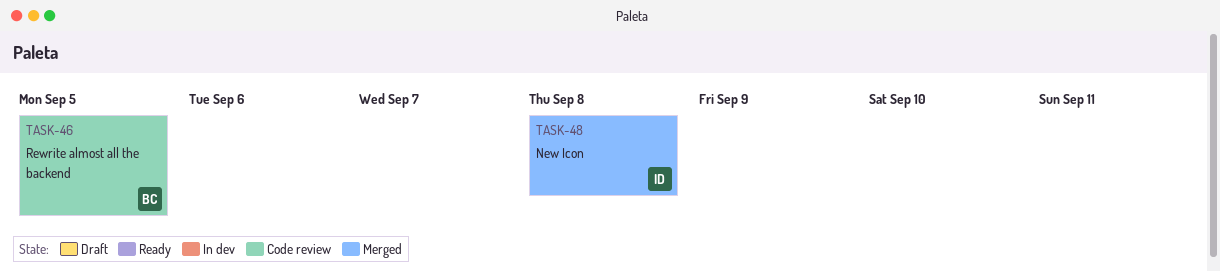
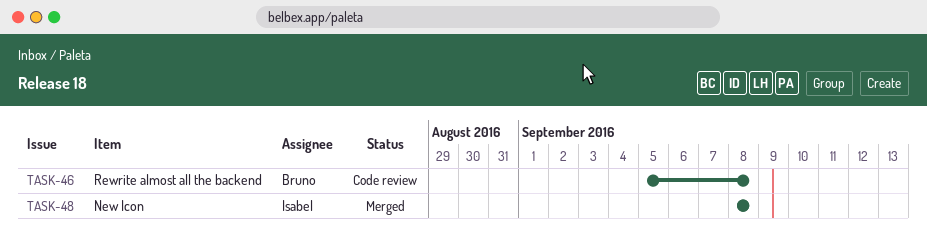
TASK-46, due: Sep 5 -> Sep 8

